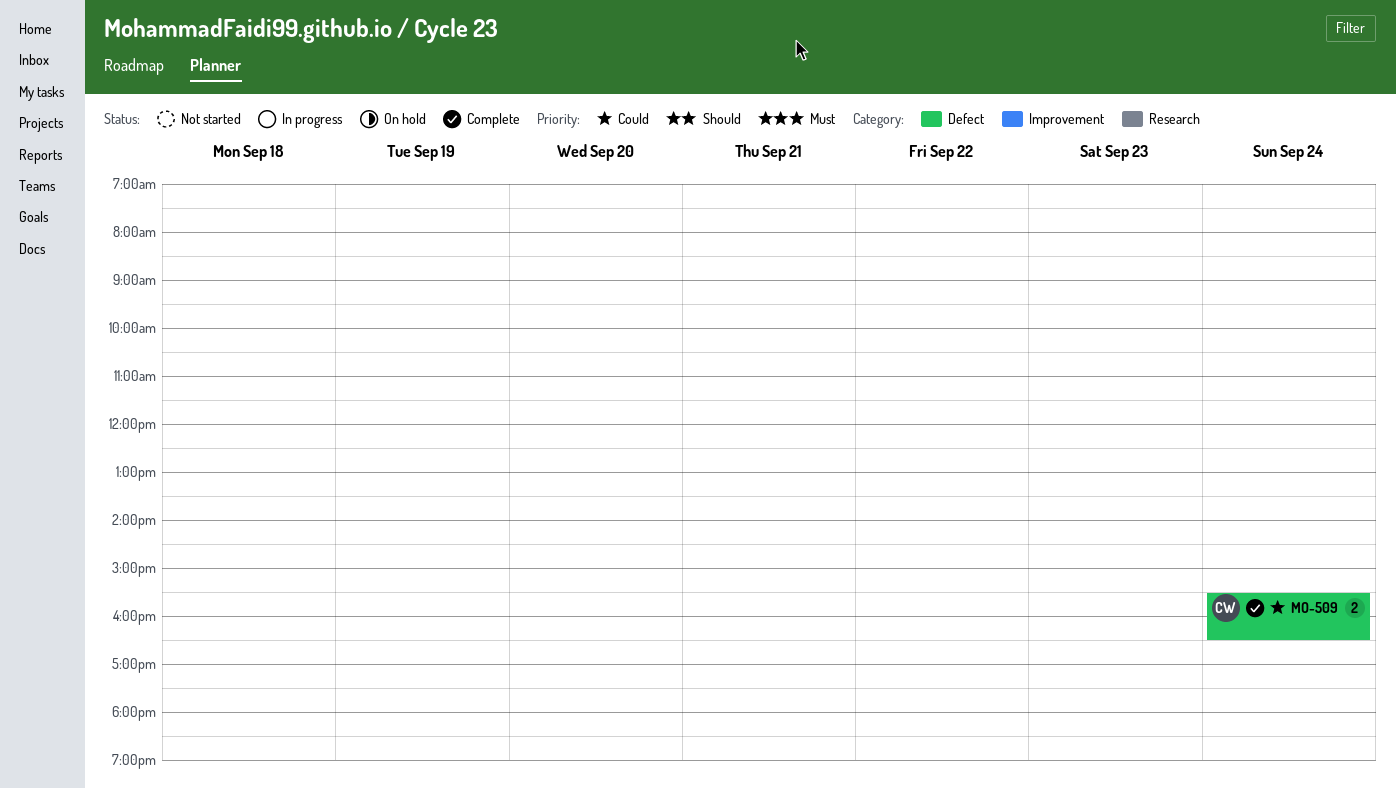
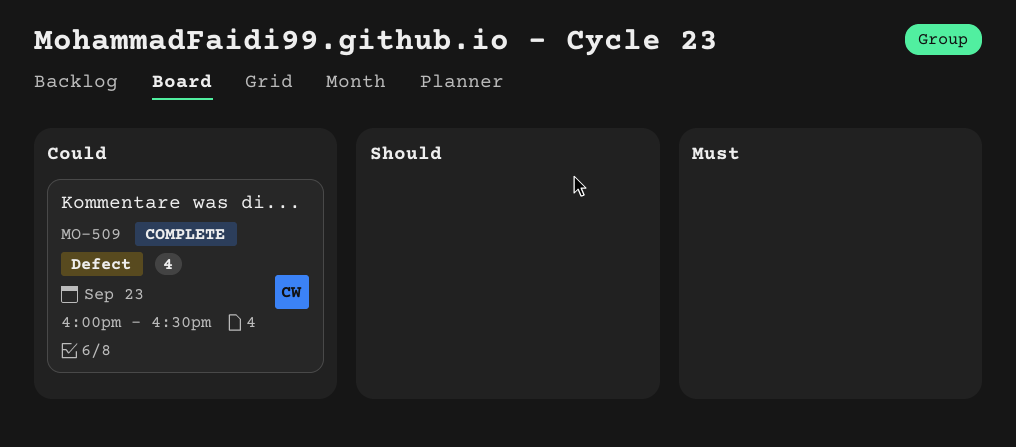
MO-509, estimate: 2 -> 4
MO-509, day: Sep 24 -> Sep 23
MO-509, begins: 15:30 -> 16:00

